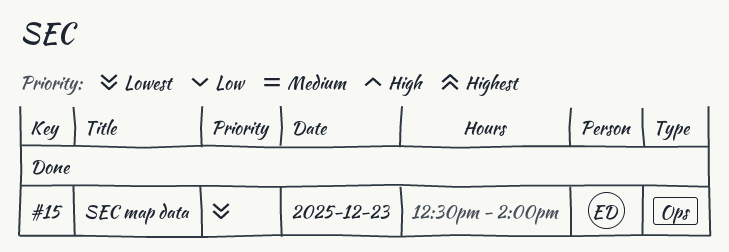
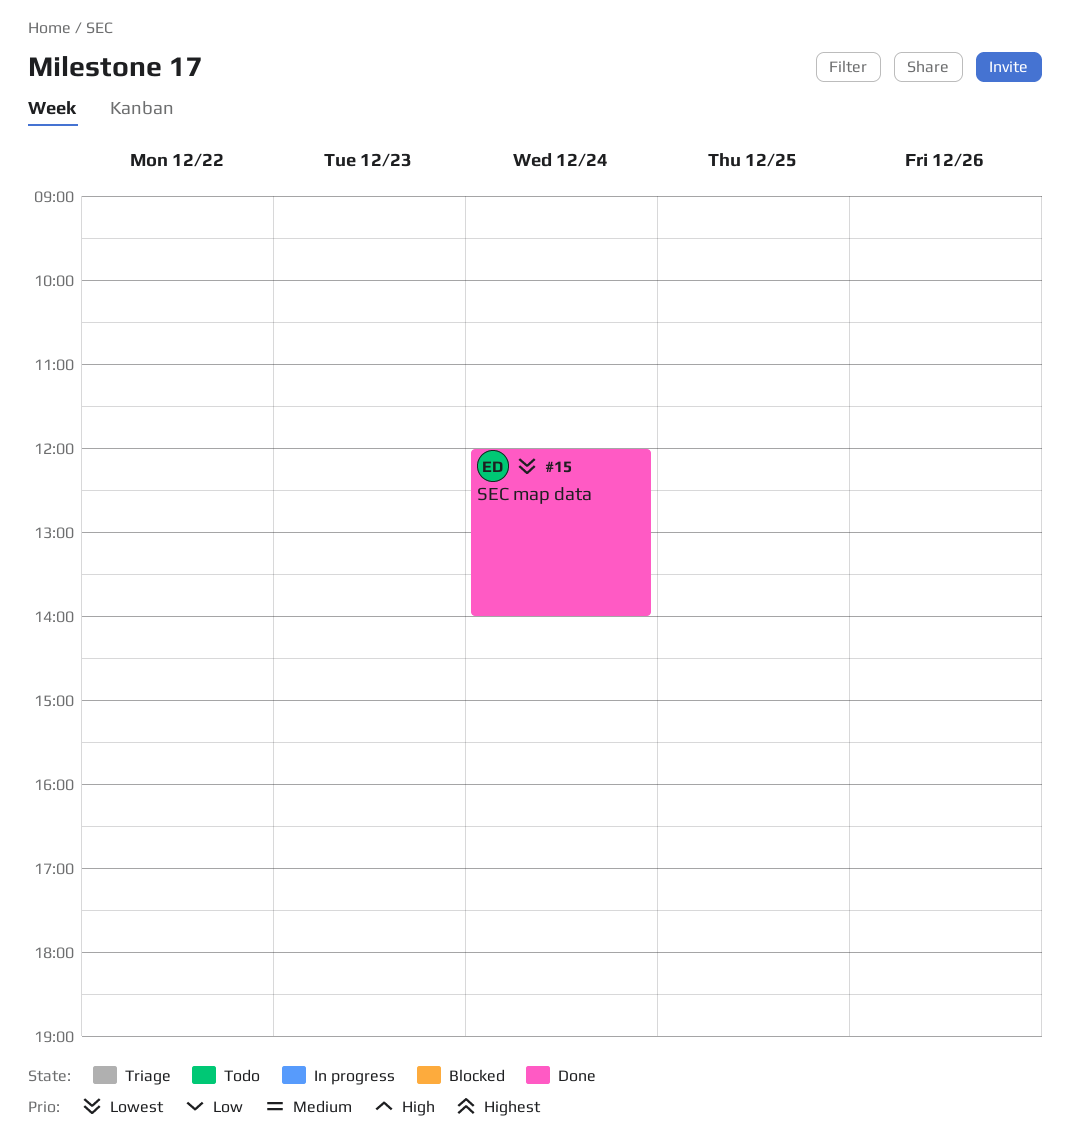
#15, day: Dec 23 -> Dec 24
#15, begins: 12:30 -> 12:00

